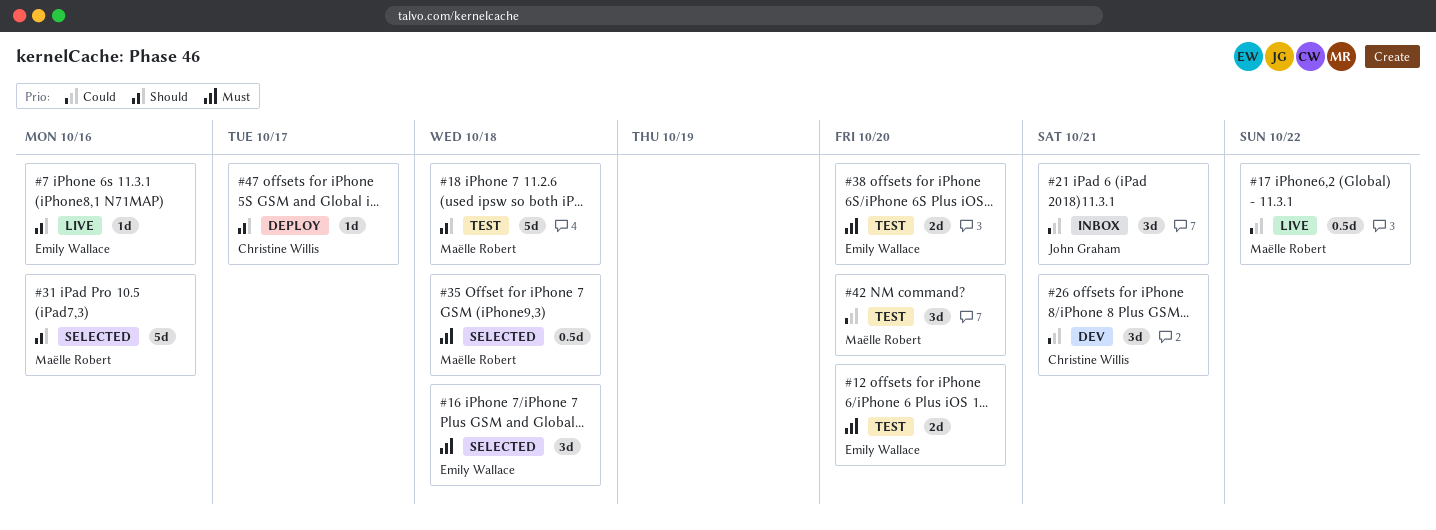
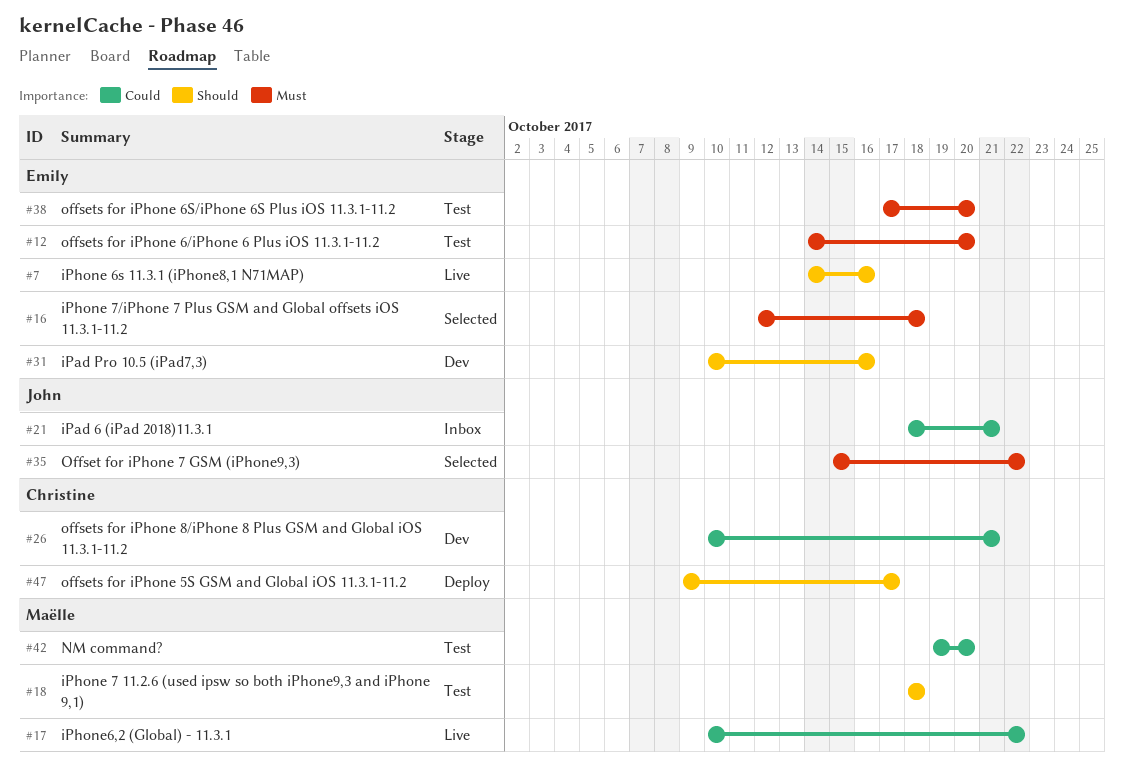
#31, status: Selected -> Dev
#31, owner: Maëlle Robert -> Emily Wallace
#35, owner: Maëlle Robert -> John Graham
#35, due: Oct 18 -> Oct 22

